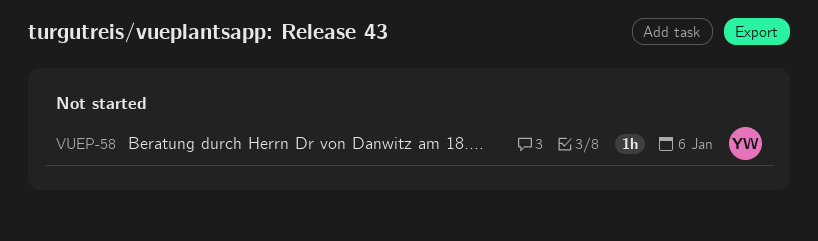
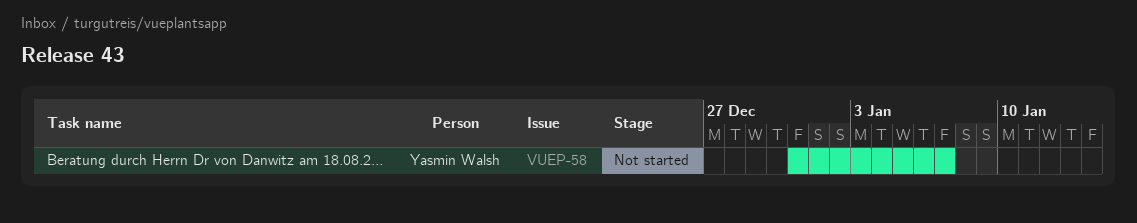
VUEP-58, due: Jan 6 -> Jan 7

